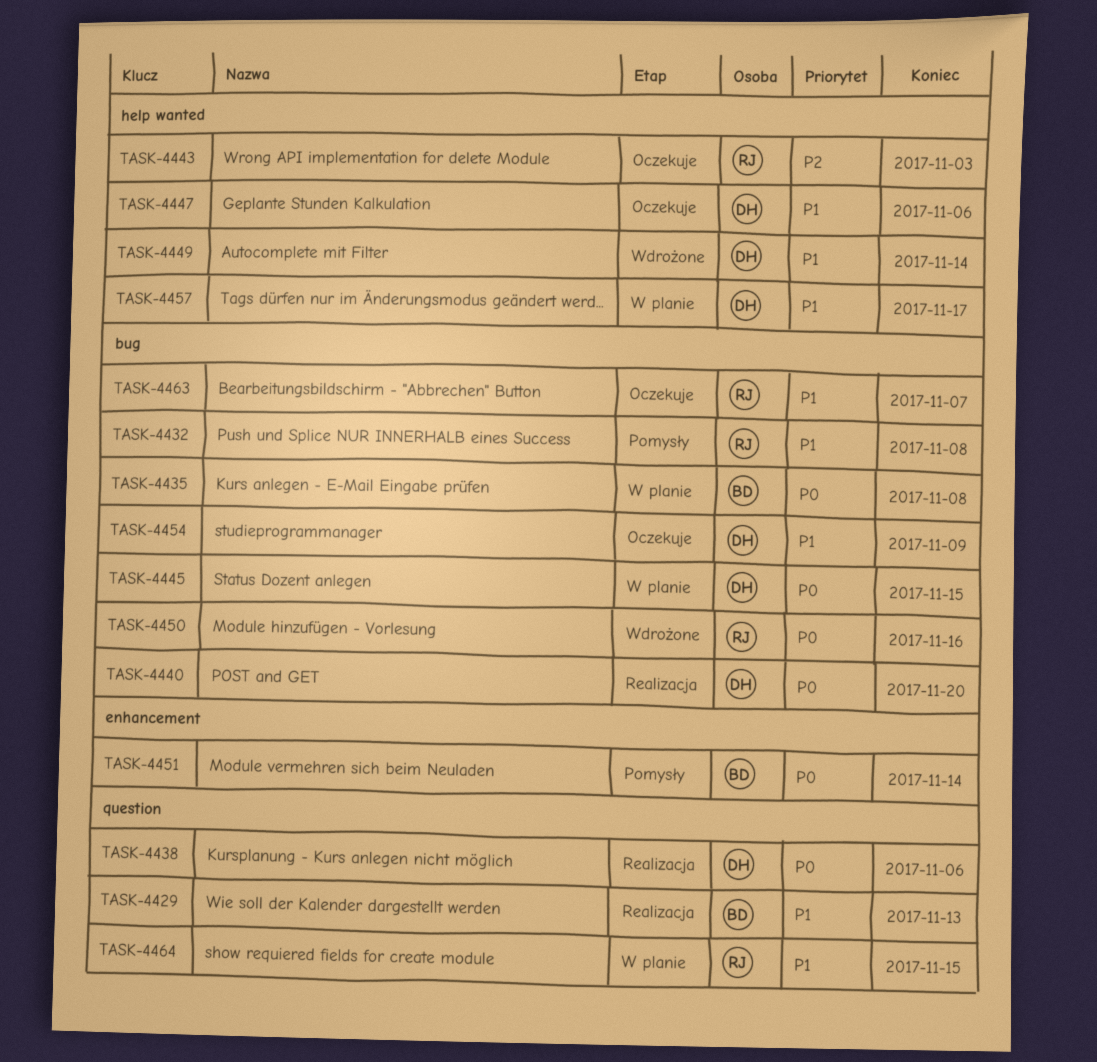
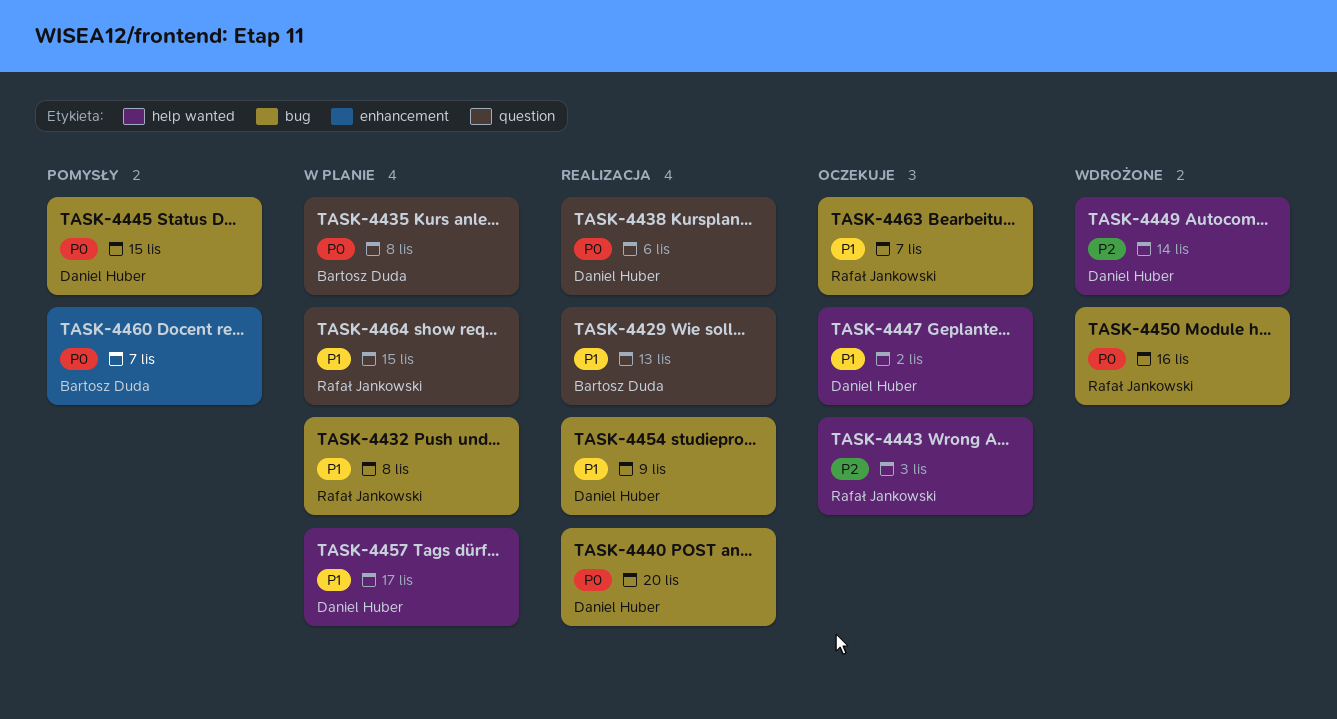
TASK-4432, status: Pomysły -> W planie
TASK-4435, label: bug -> question
TASK-4445, status: W planie -> Pomysły
TASK-4447, due: Nov 6 -> Nov 2
TASK-4449, priority: P1 -> P2
TASK-4451: present -> none
TASK-4454, status: Oczekuje -> Realizacja
TASK-4460: none -> present

